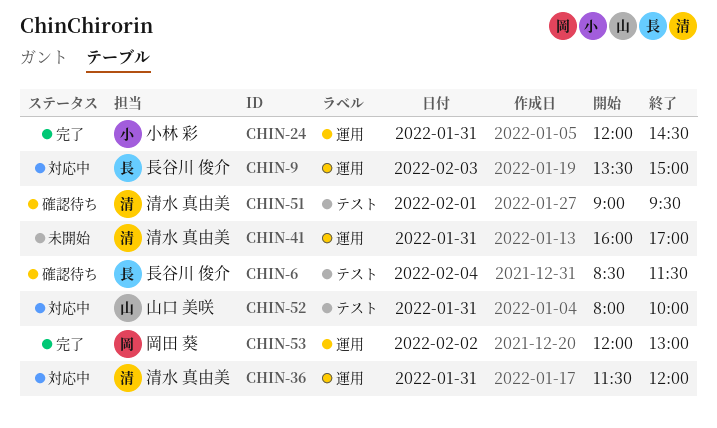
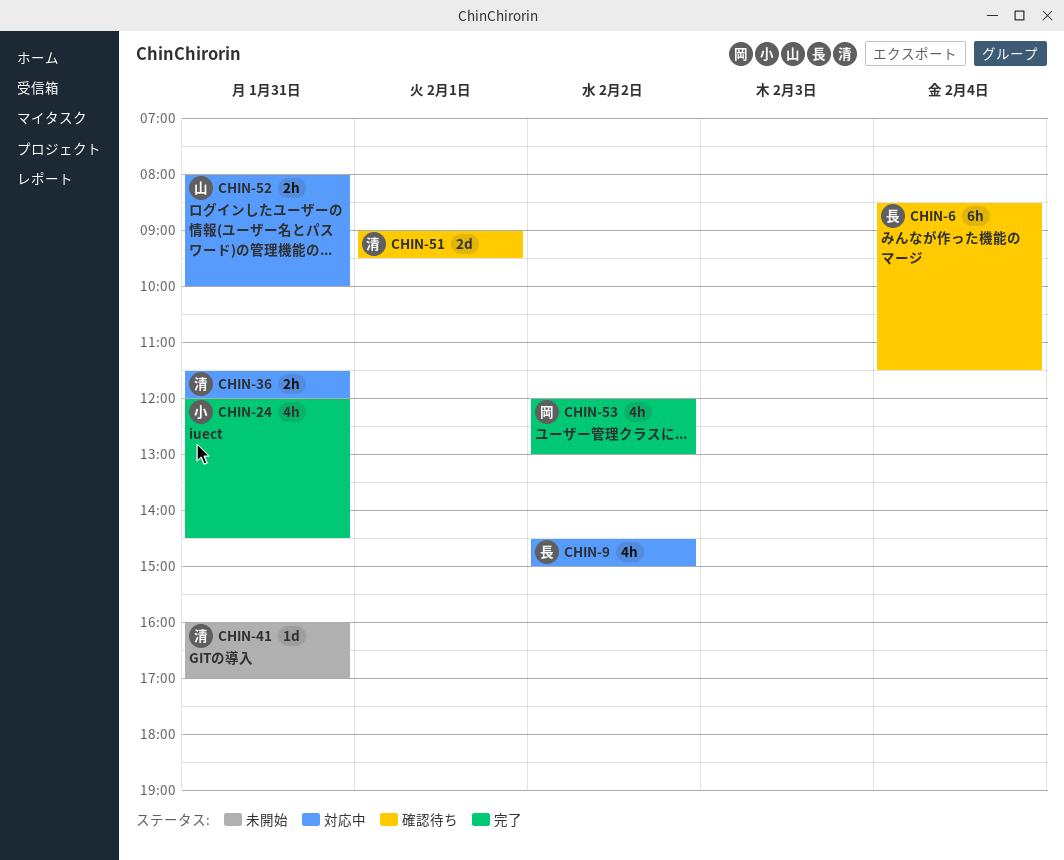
CHIN-9, day: Feb 3 -> Feb 2
CHIN-9, begins: 13:30 -> 14:30

